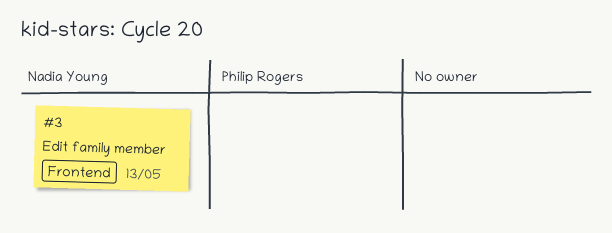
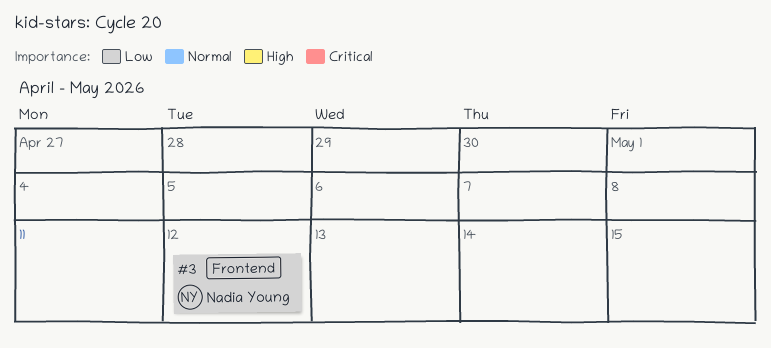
#3, due: May 13 -> May 12

